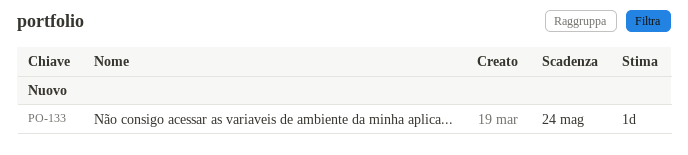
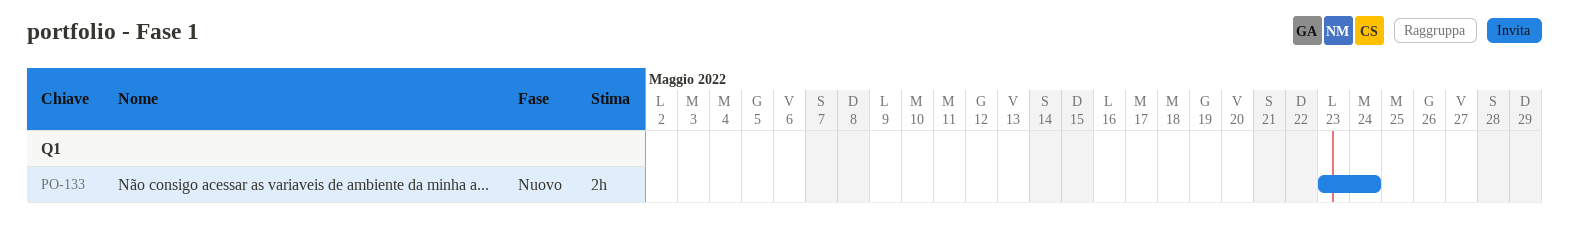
PO-133, estimate: 1d -> 2h

